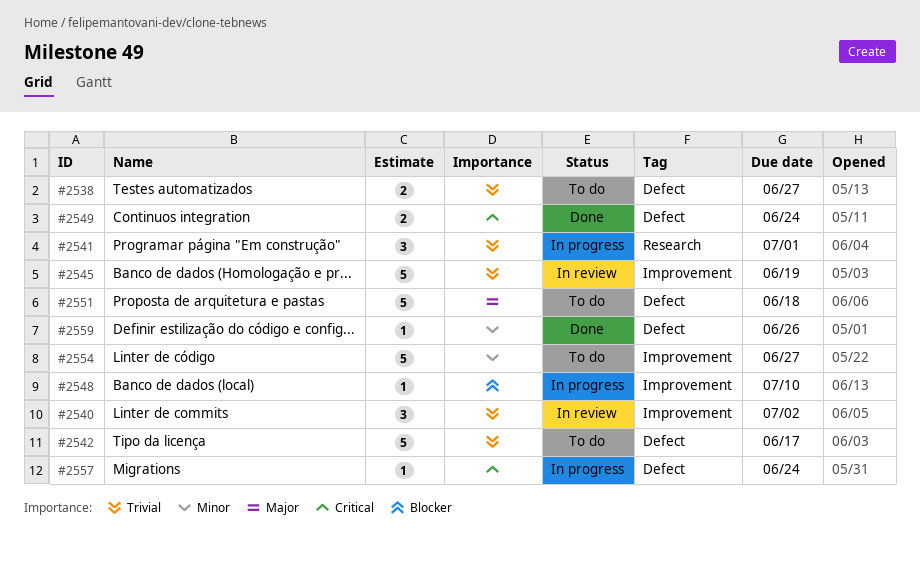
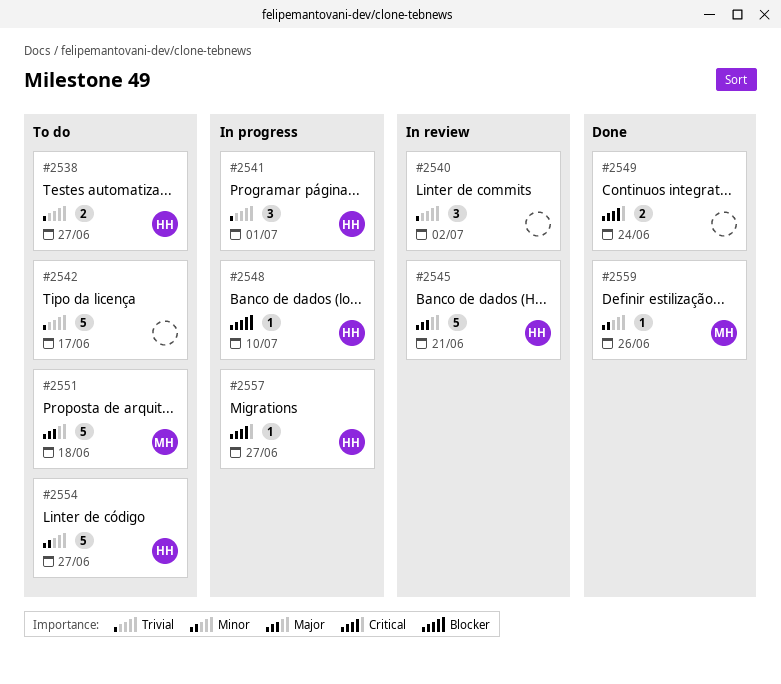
#2545, priority: Trivial -> Major
#2545, due: Jun 19 -> Jun 21
#2557, due: Jun 24 -> Jun 27

